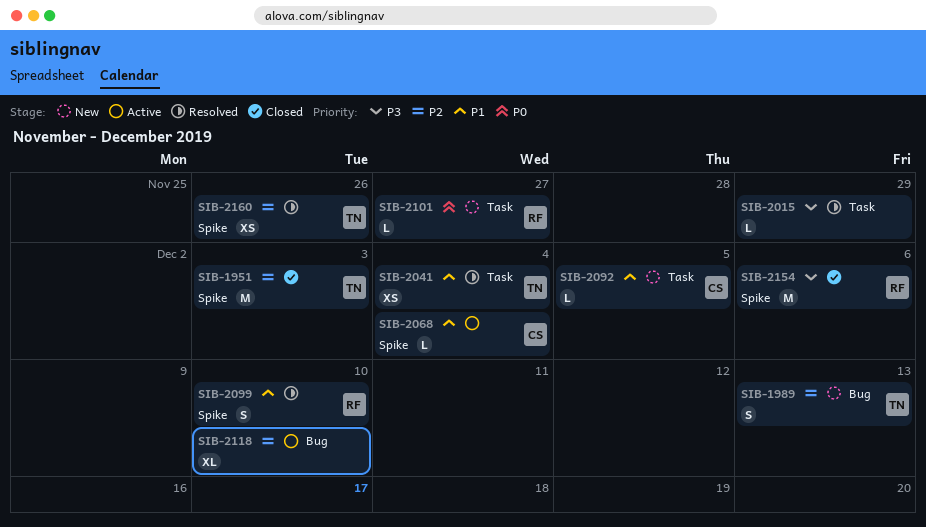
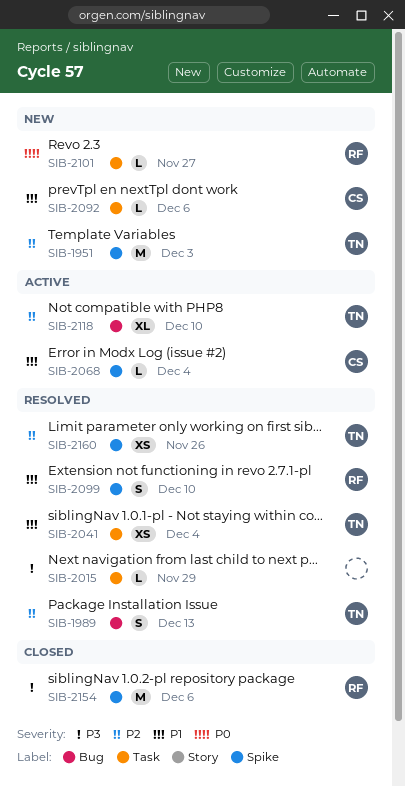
SIB-1951, status: Closed -> New
SIB-1989, status: New -> Resolved
SIB-2092, due: Dec 5 -> Dec 6
SIB-2118, owner: none -> TN

